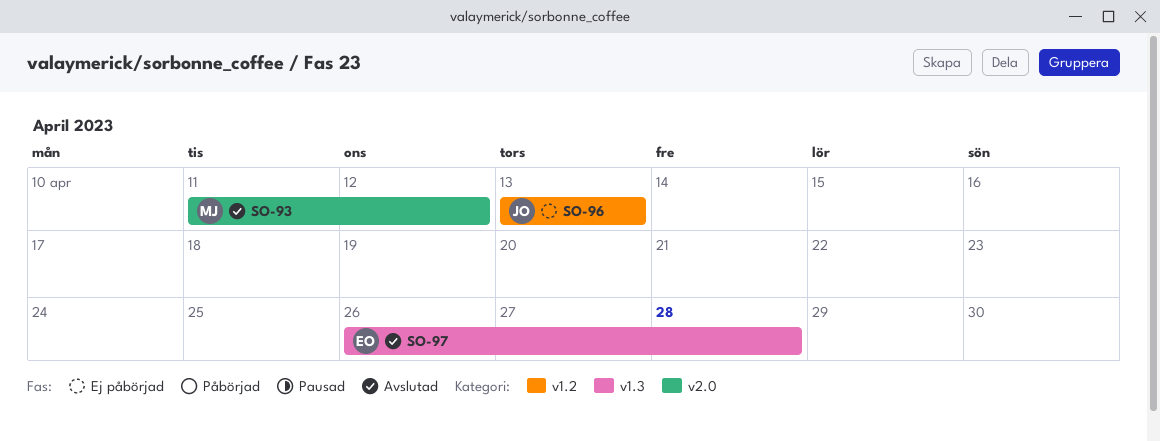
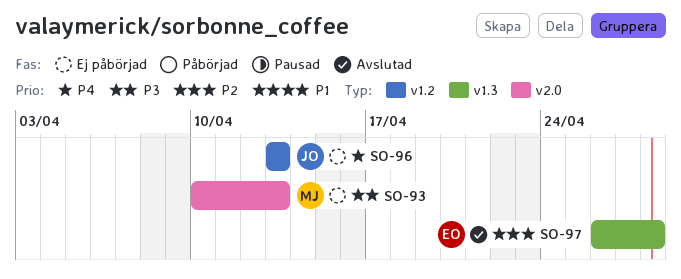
SO-93, status: Avslutad -> Ej påbörjad
SO-93, start: Apr 11 -> Apr 10
SO-93, due: Apr 12 -> Apr 13

